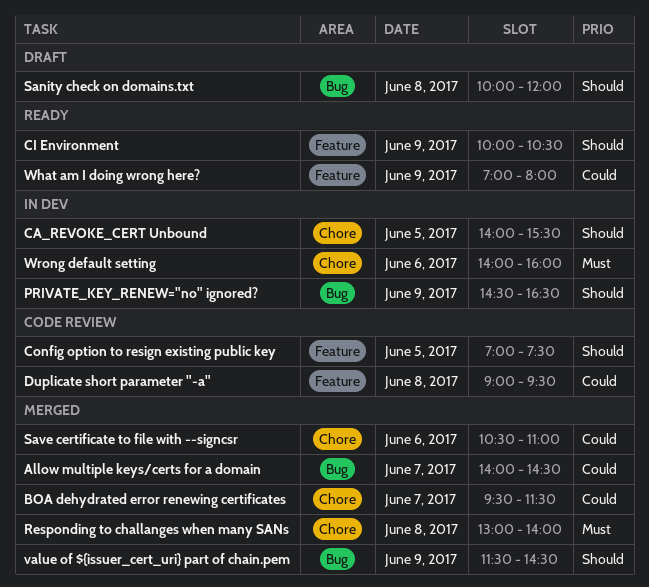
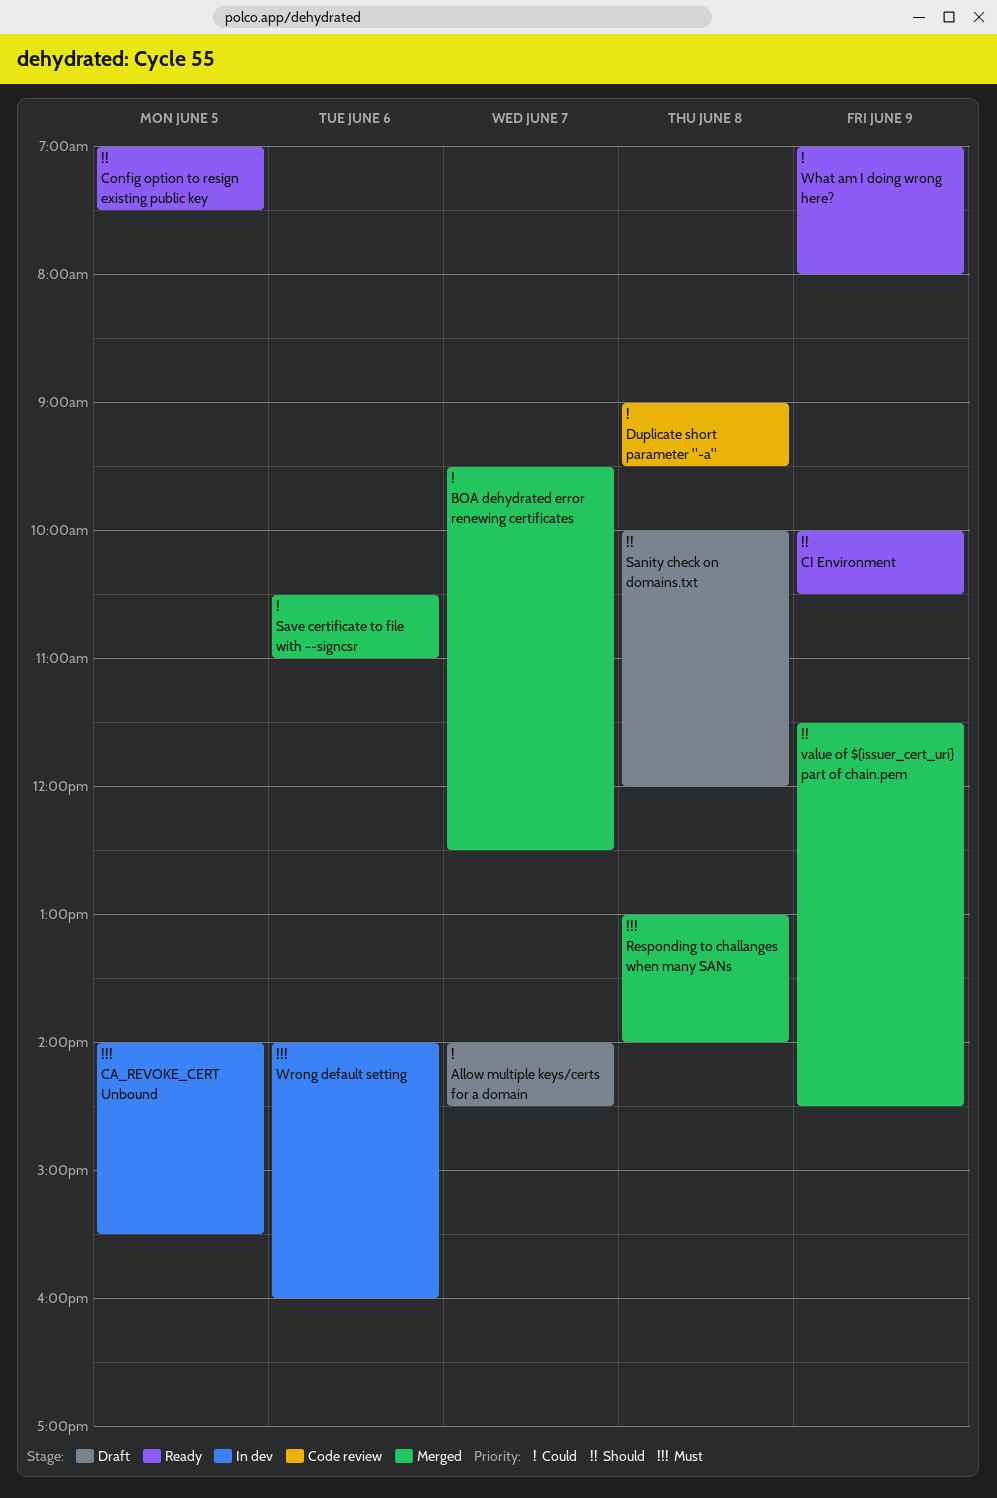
Allow multiple keys/certs for a domain, status: Merged -> Draft
BOA dehydrated error renewing certificates, ends: 11:30 -> 12:30
CA_REVOKE_CERT Unbound, priority: Should -> Must
Config option to resign existing public key, status: Code review -> Ready
PRIVATE_KEY_RENEW="no" ignored?: present -> none

